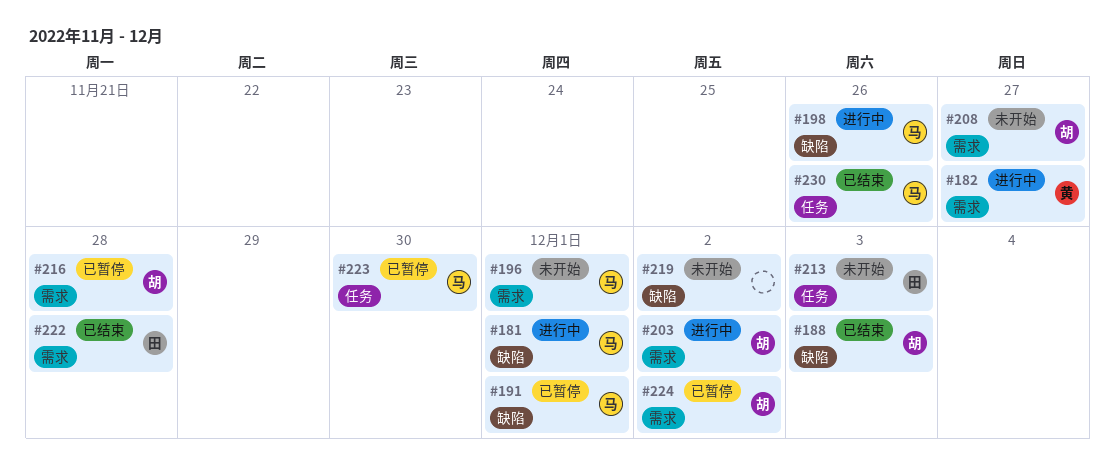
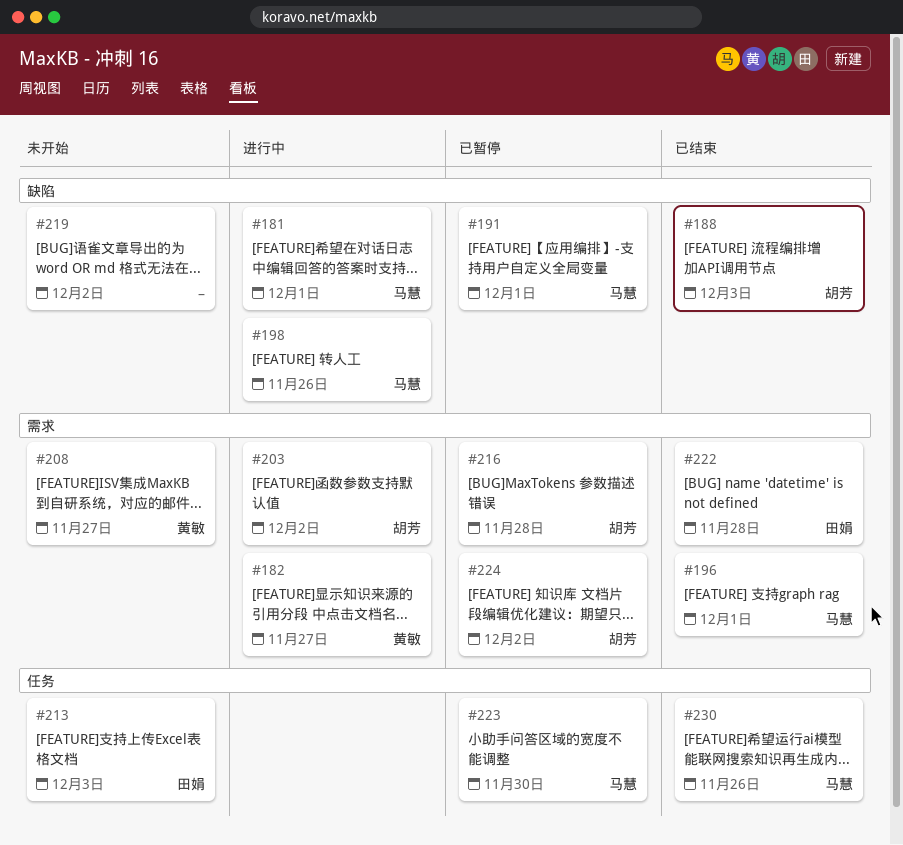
#196, status: 未开始 -> 已结束
#208, owner: 胡芳 -> 黄敏

